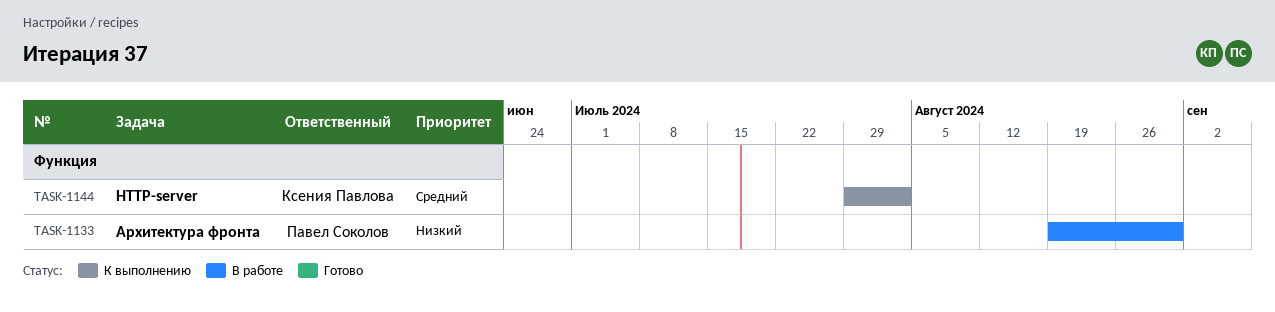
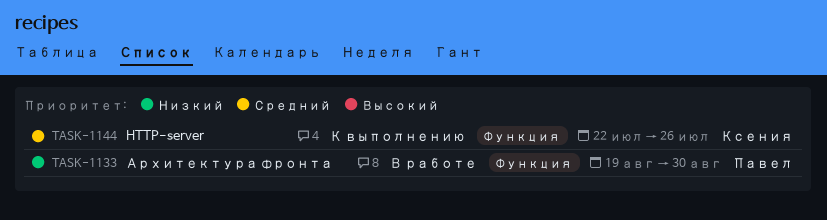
TASK-1144, start: Jul 29 -> Jul 22
TASK-1144, due: Aug 2 -> Jul 26

